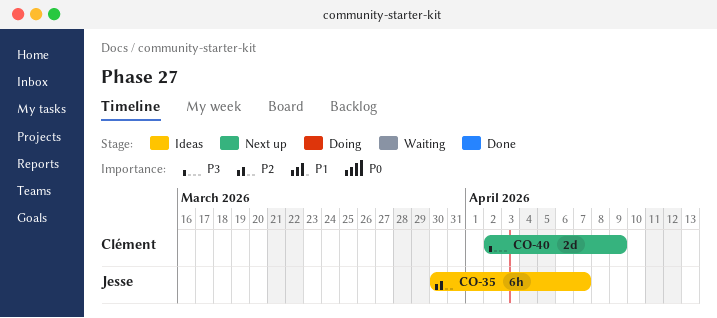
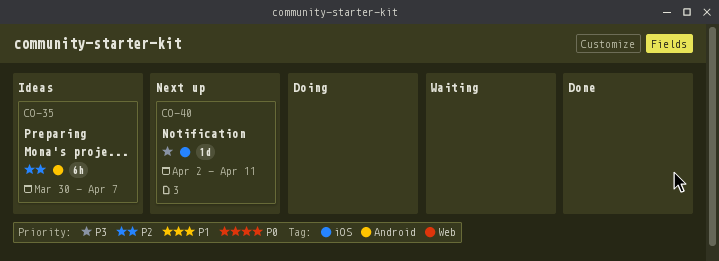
CO-40, estimate: 2d -> 1d
CO-40, due: Apr 9 -> Apr 11

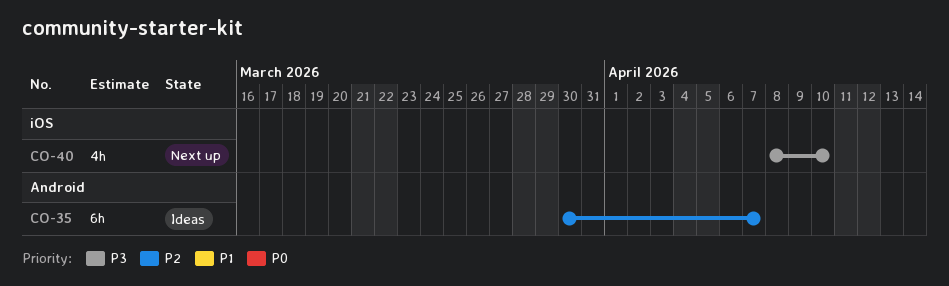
CO-40, estimate: 1d -> 4h
CO-40, start: Apr 2 -> Apr 8
CO-40, due: Apr 11 -> Apr 10

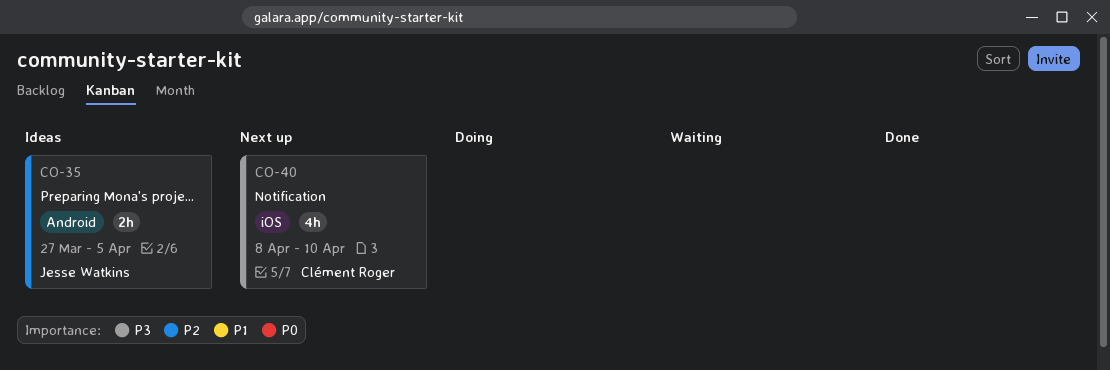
CO-35, estimate: 6h -> 2h
CO-35, start: Mar 30 -> Mar 27
CO-35, due: Apr 7 -> Apr 5

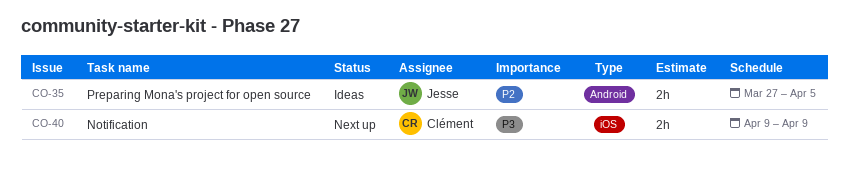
CO-40, estimate: 4h -> 2h
CO-40, start: Apr 8 -> Apr 9
CO-40, due: Apr 10 -> Apr 9

